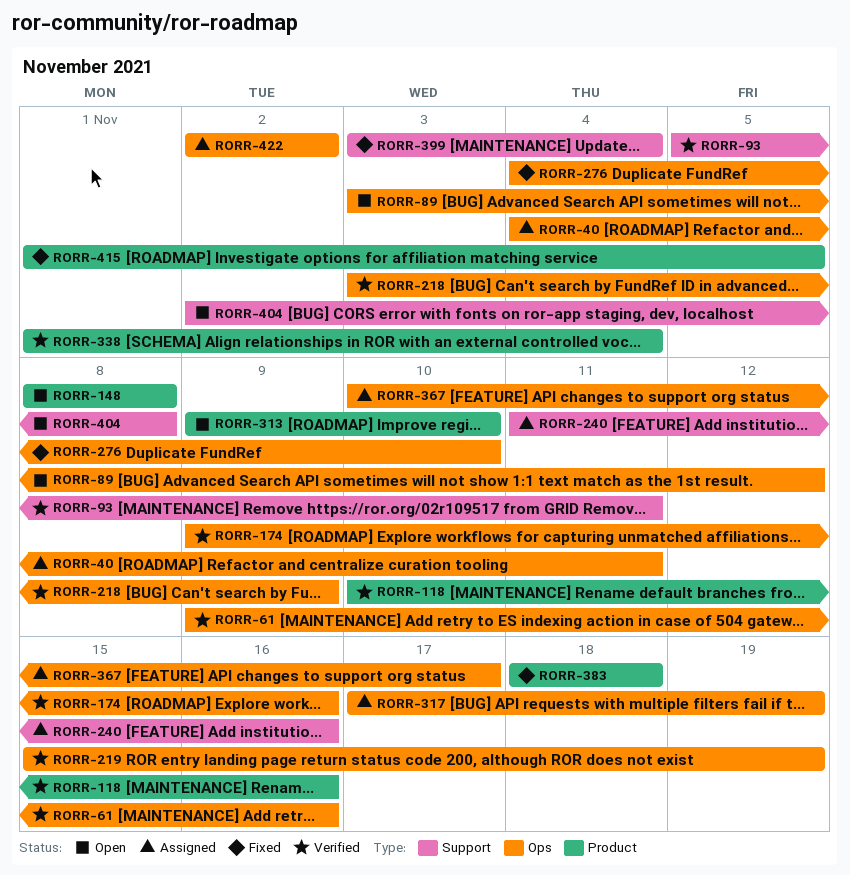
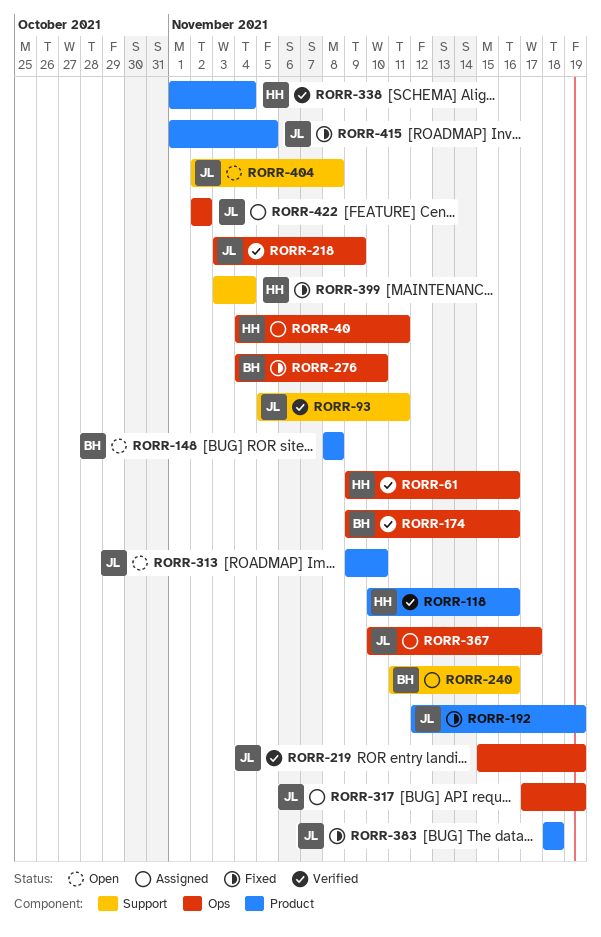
RORR-89: present -> none
RORR-192: none -> present

